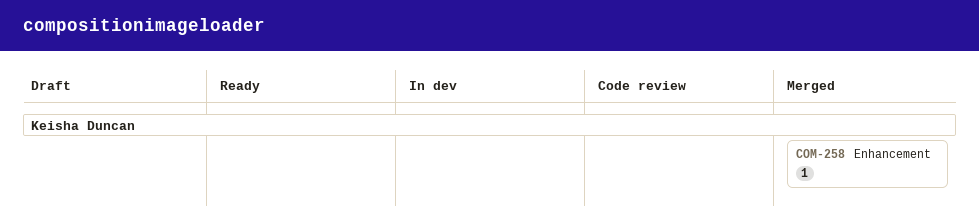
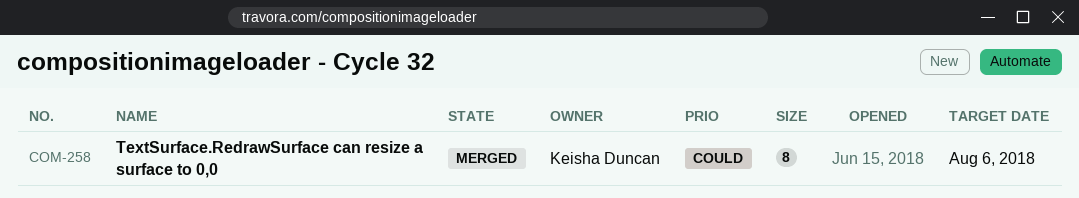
COM-258, estimate: 1 -> 8

